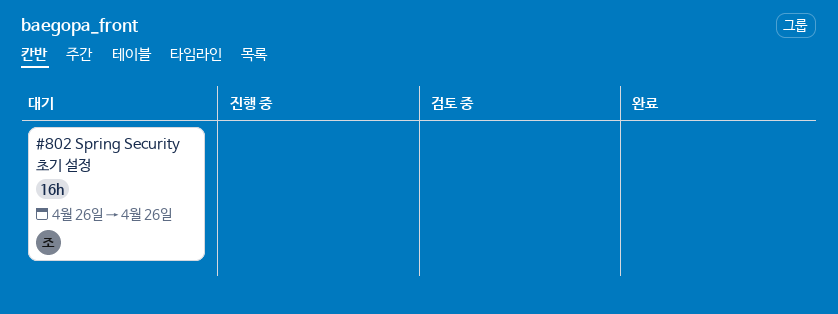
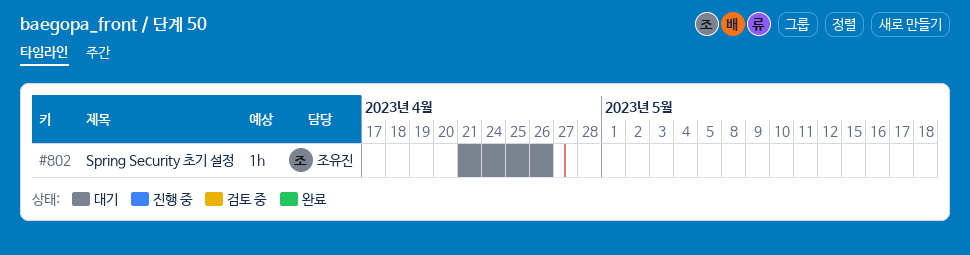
#802, estimate: 16h -> 1h
#802, start: Apr 26 -> Apr 21

